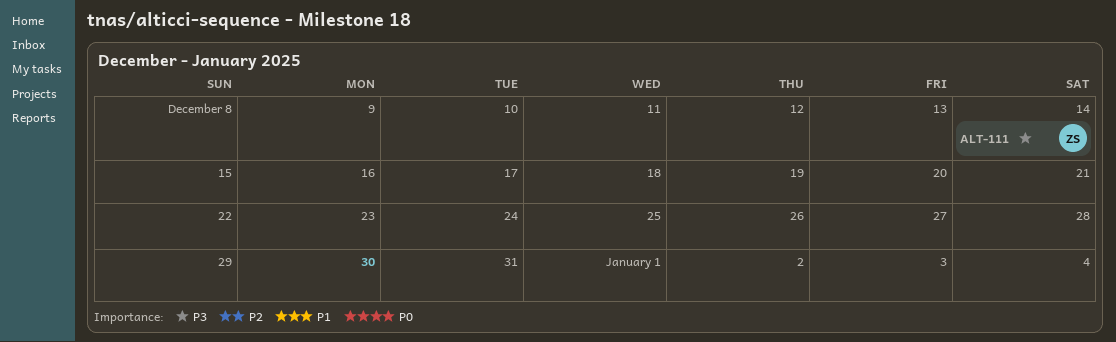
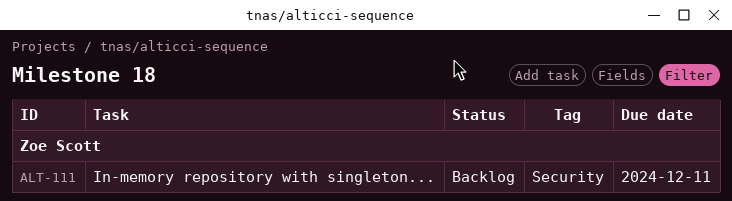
ALT-111, due: Dec 14 -> Dec 11

